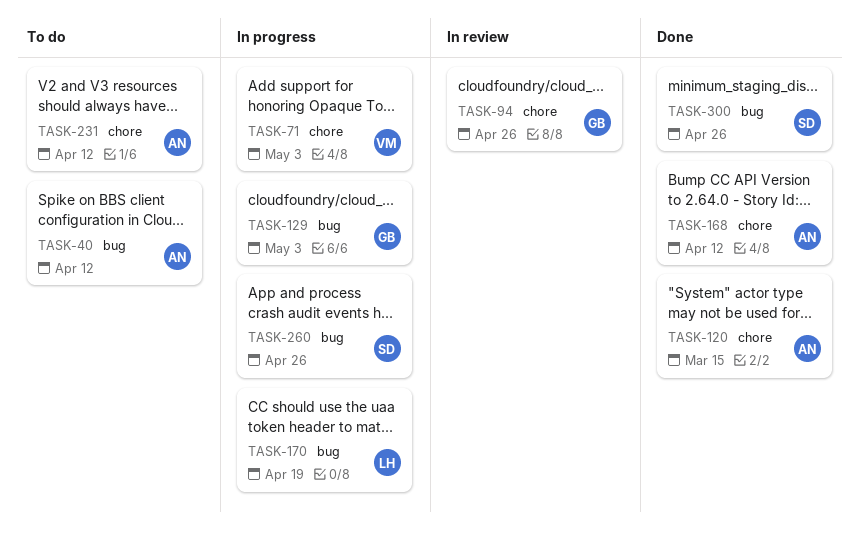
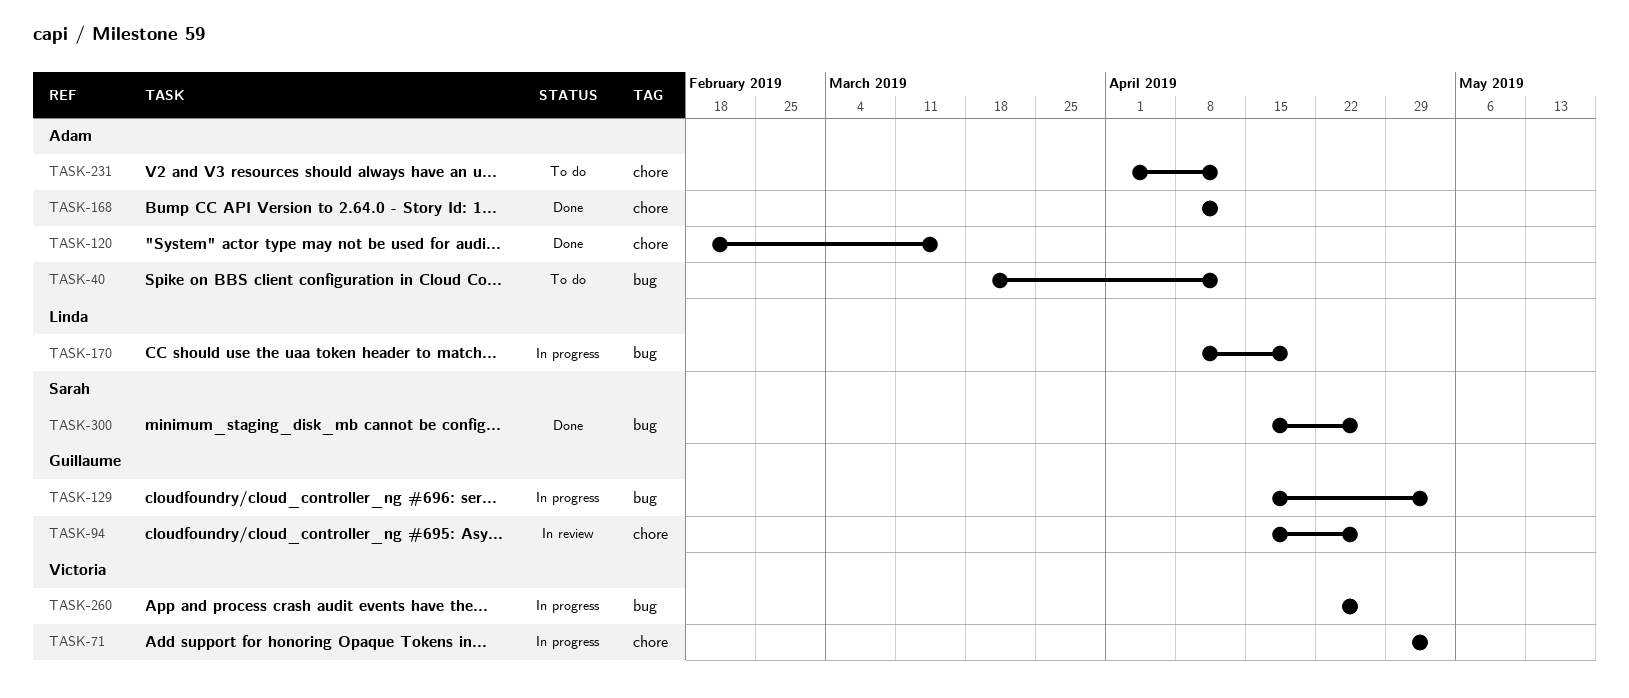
TASK-260, owner: Sarah -> Victoria

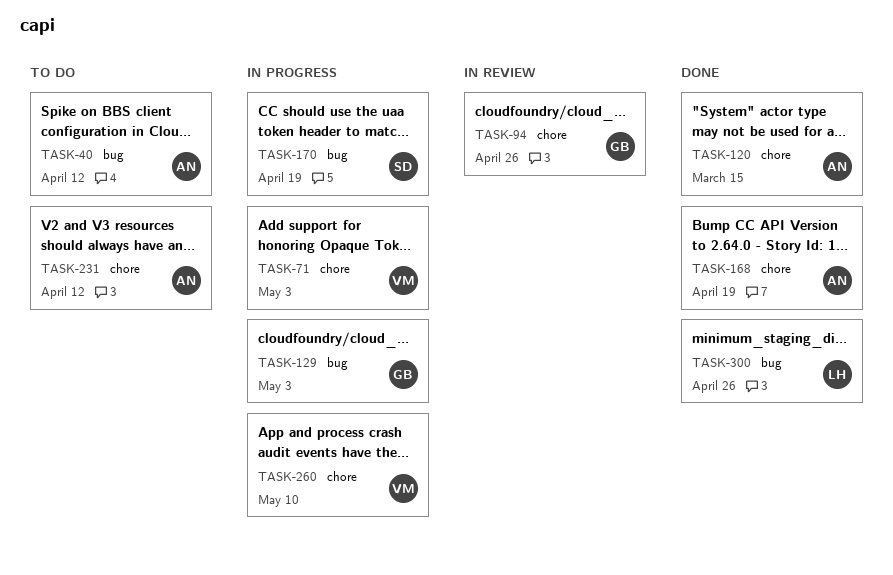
TASK-168, due: Apr 12 -> Apr 19
TASK-170, owner: Linda -> Sarah
TASK-260, label: bug -> chore
TASK-260, due: Apr 26 -> May 10
TASK-300, owner: Sarah -> Linda

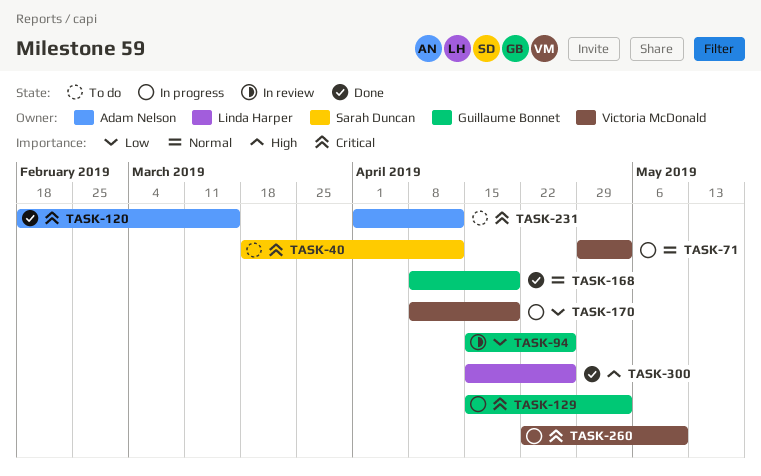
TASK-40, owner: Adam Nelson -> Sarah Duncan
TASK-168, owner: Adam Nelson -> Guillaume Bonnet
TASK-170, owner: Sarah Duncan -> Victoria McDonald

